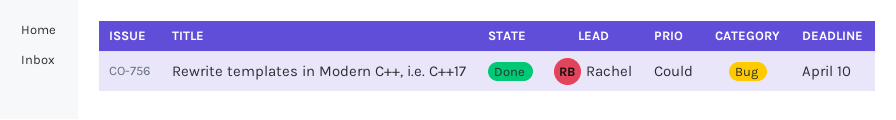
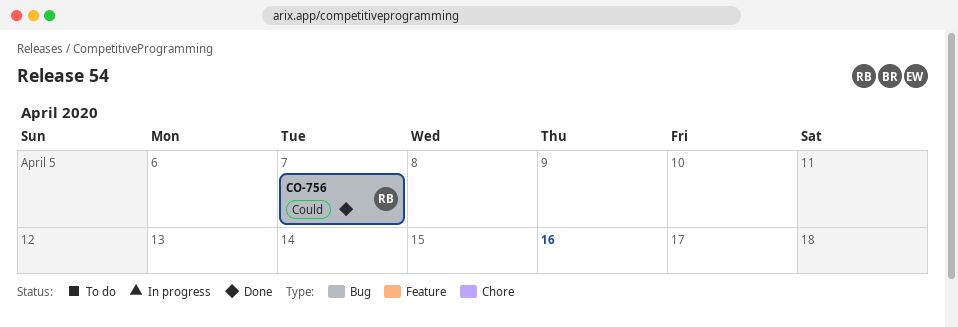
CO-756, due: Apr 10 -> Apr 7

